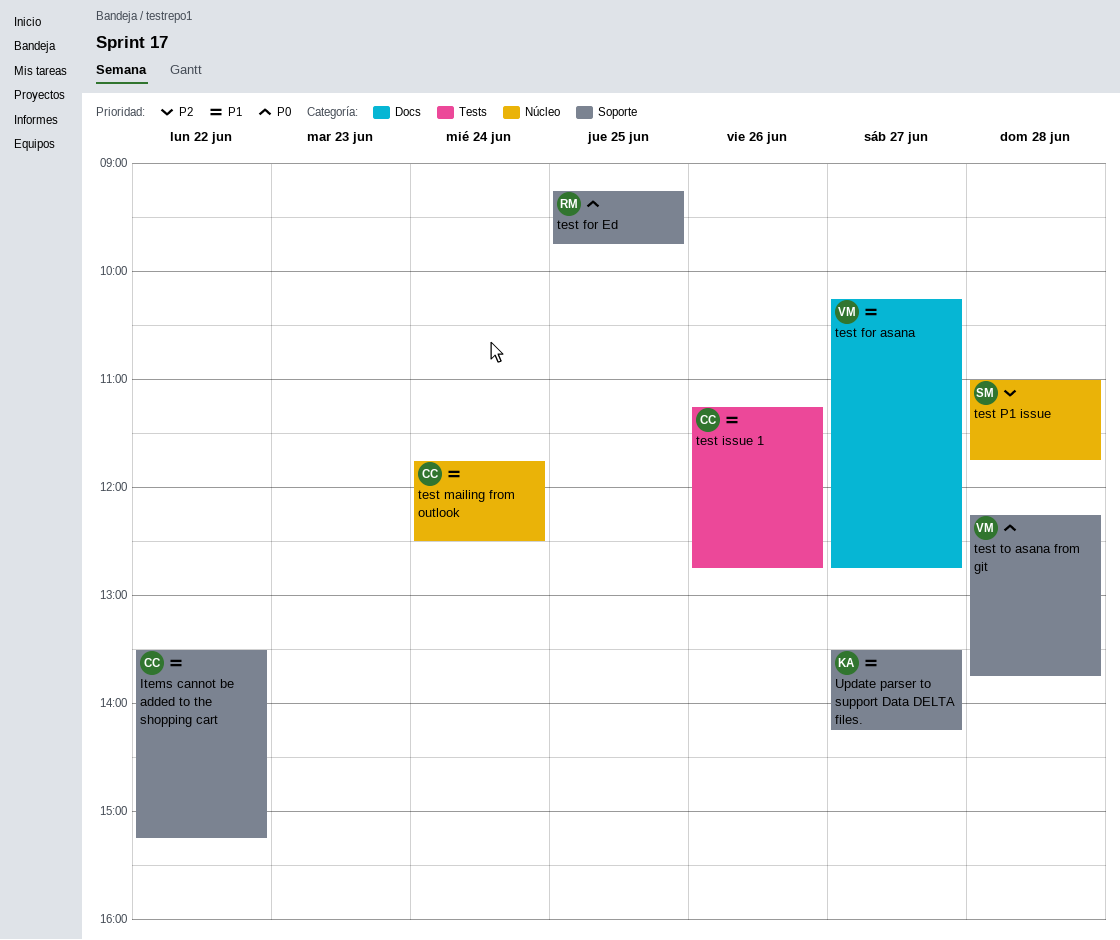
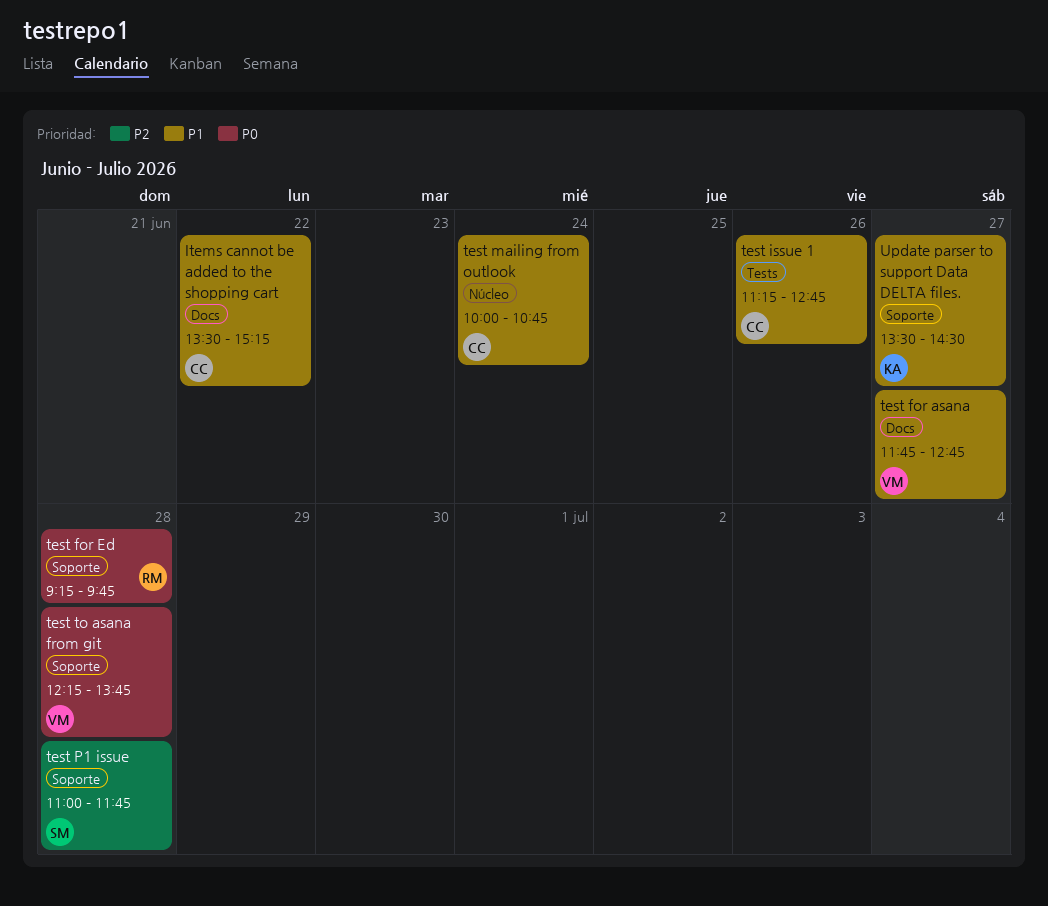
Items cannot be added to the shopping cart, label: Soporte -> Docs
test for asana, begins: 10:15 -> 11:45
test for Ed, day: Jun 25 -> Jun 28
test mailing from outlook, begins: 11:45 -> 10:00
test mailing from outlook, ends: 12:30 -> 10:45
test P1 issue, label: Núcleo -> Soporte
Update parser to support Data DELTA files., ends: 14:15 -> 14:30

